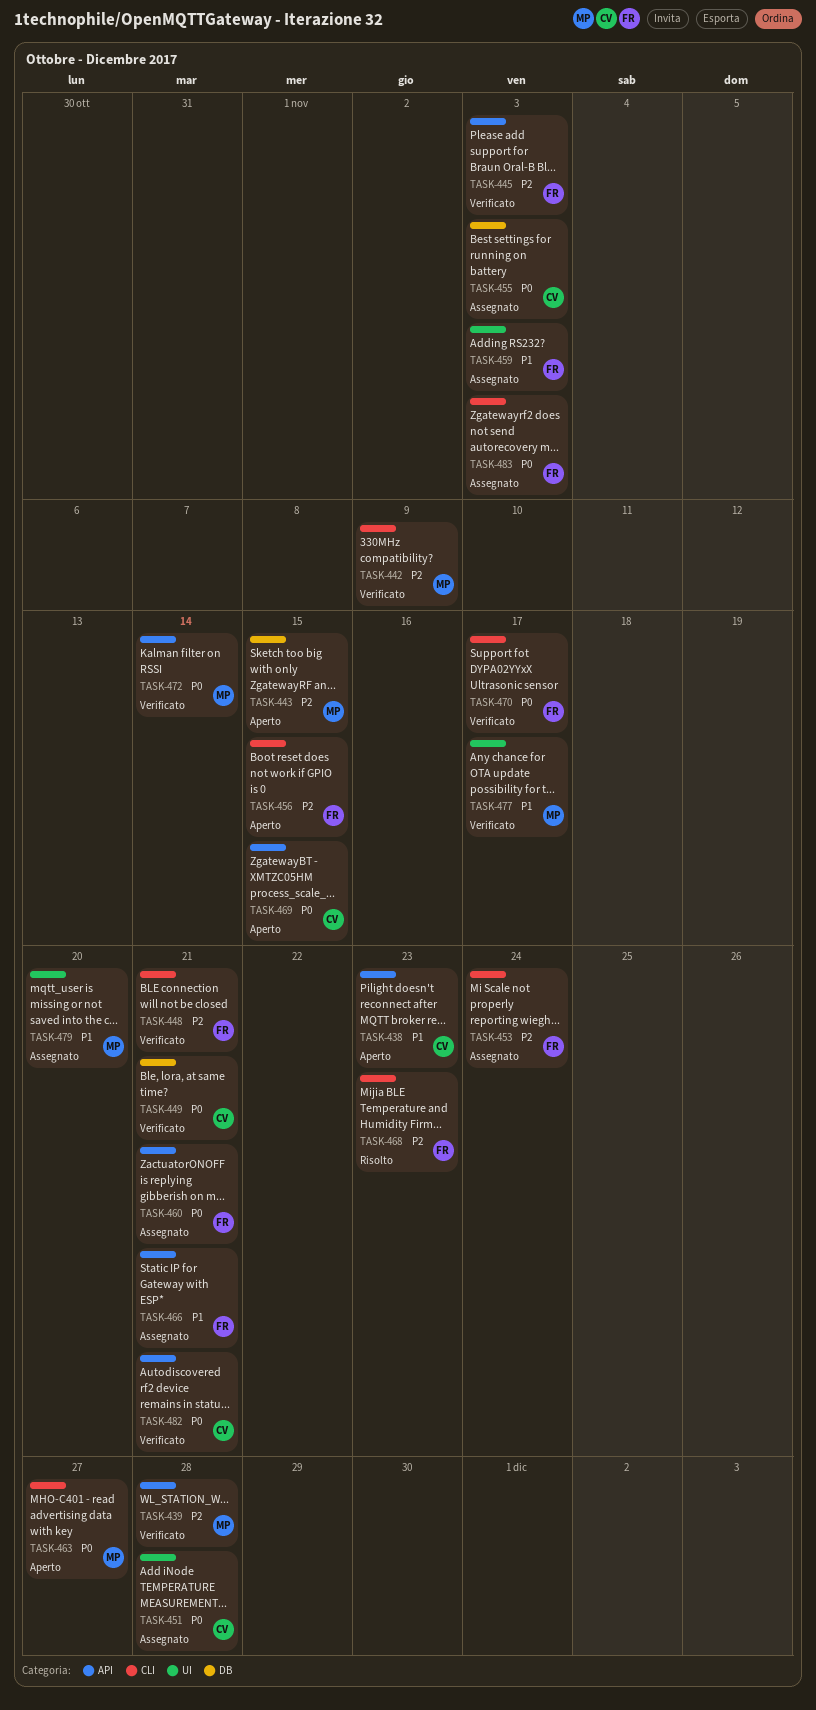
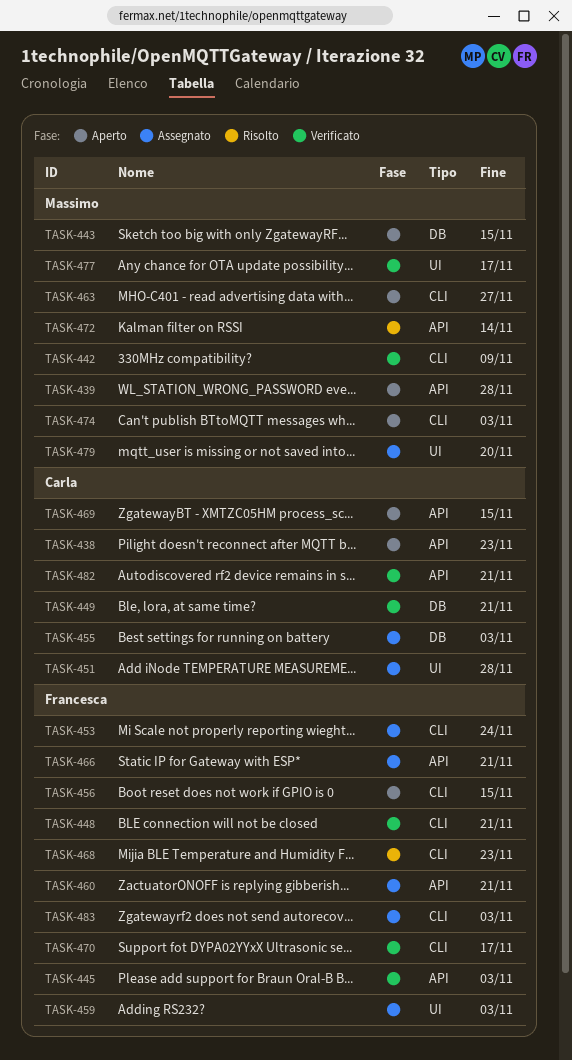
TASK-439, status: Verificato -> Aperto
TASK-472, status: Verificato -> Risolto
TASK-474: none -> present

